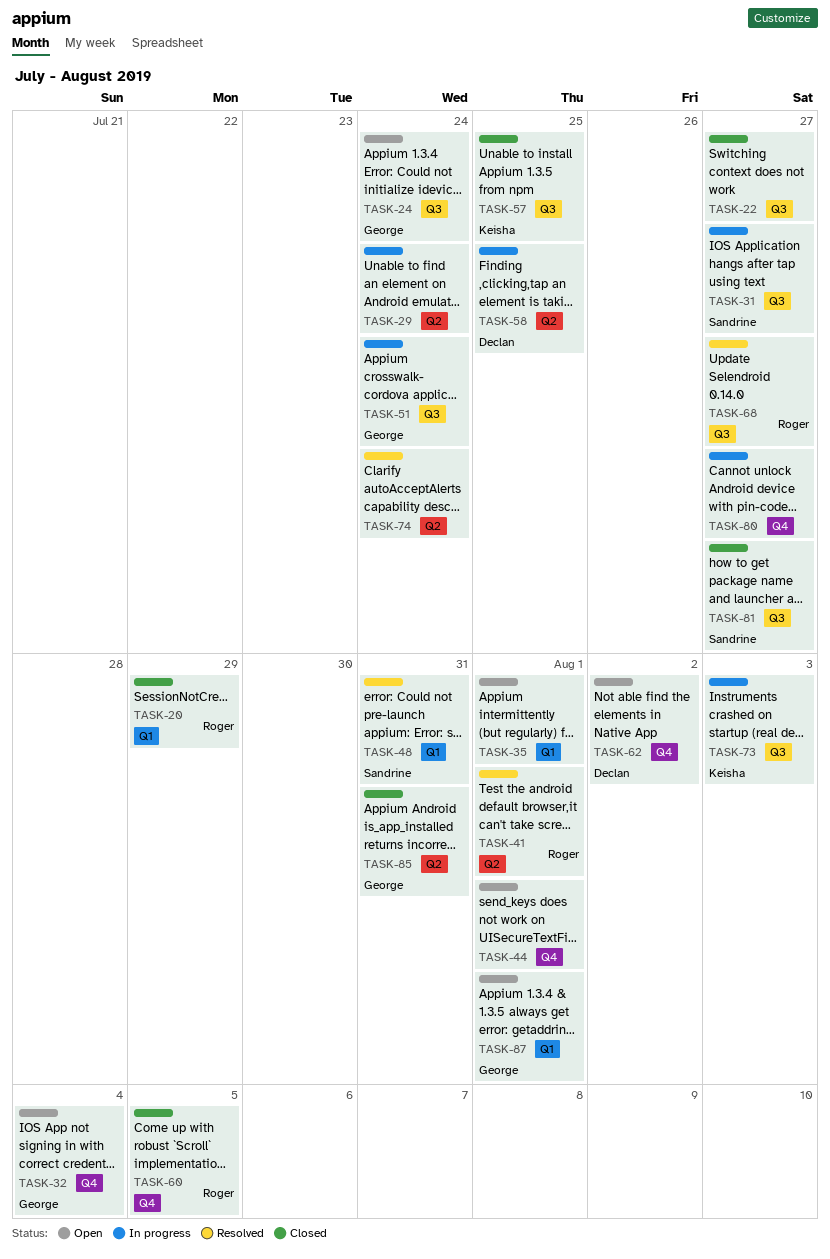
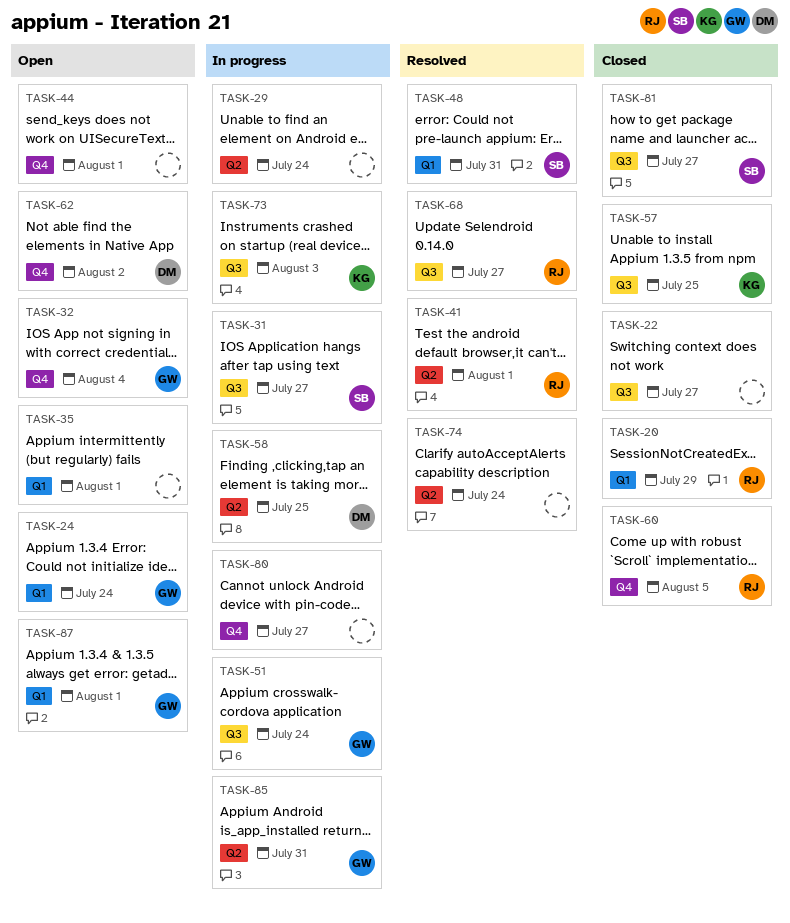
TASK-24, label: Q3 -> Q1
TASK-85, status: Closed -> In progress

